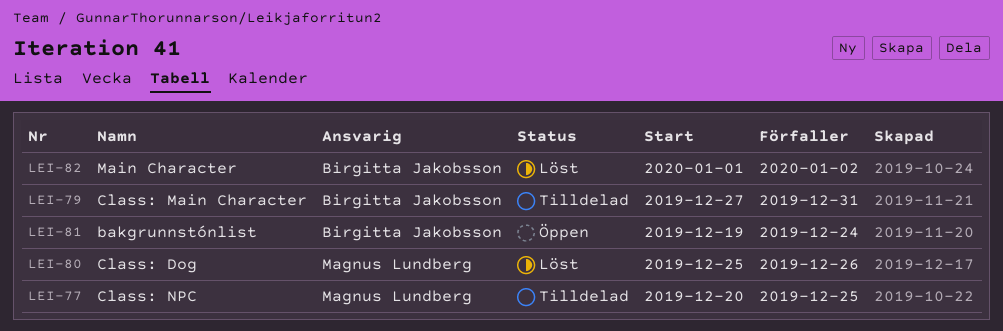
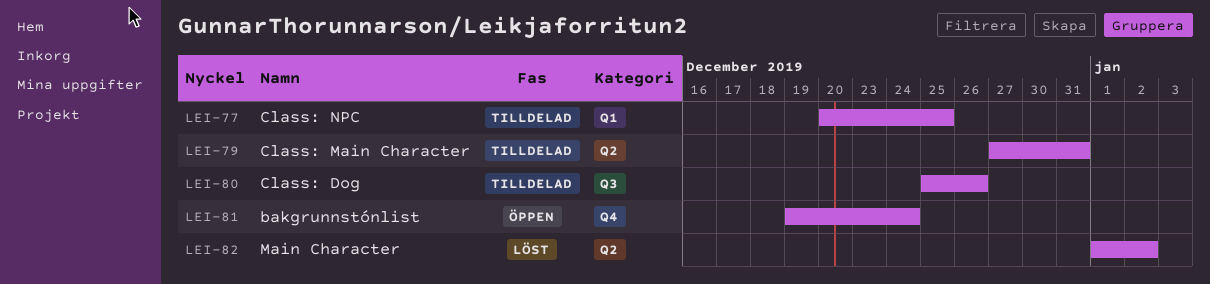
LEI-80, status: Löst -> Tilldelad

